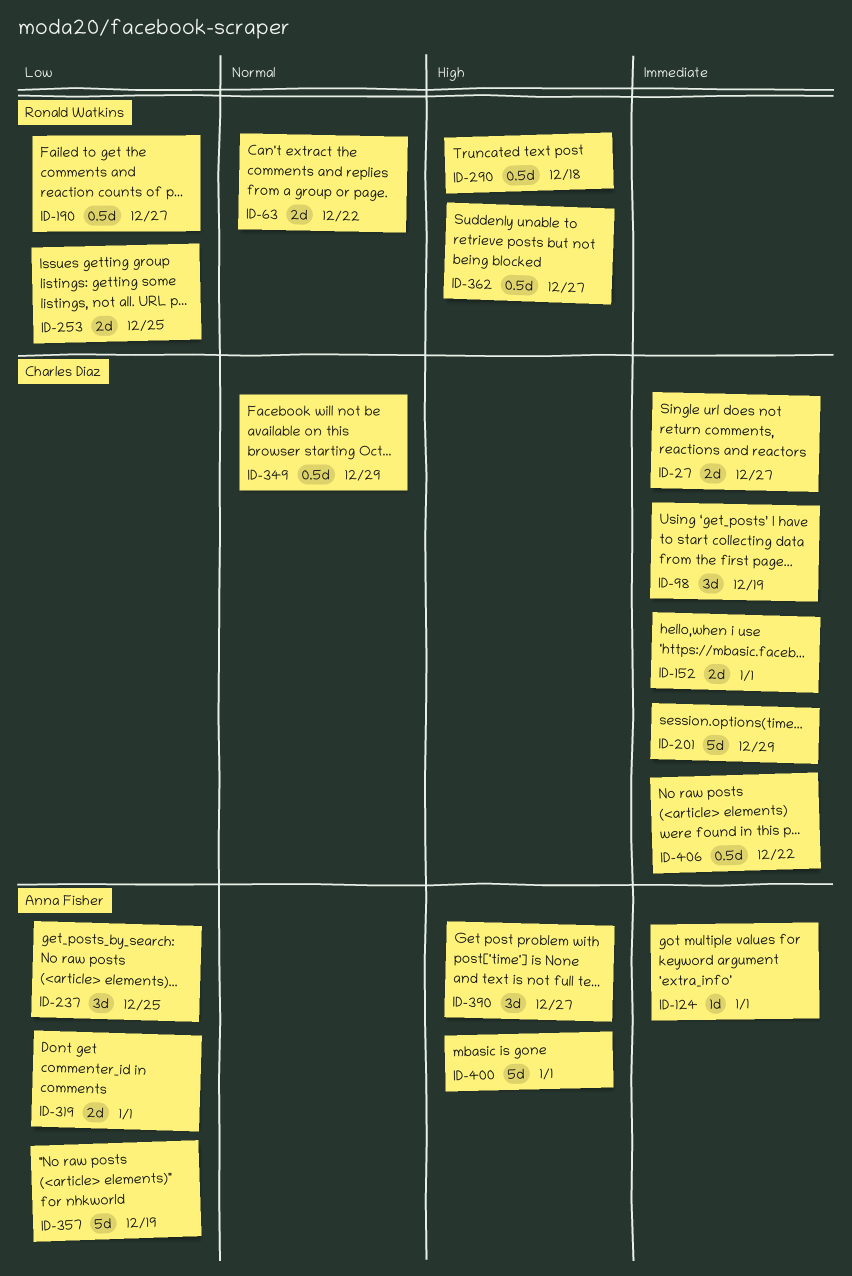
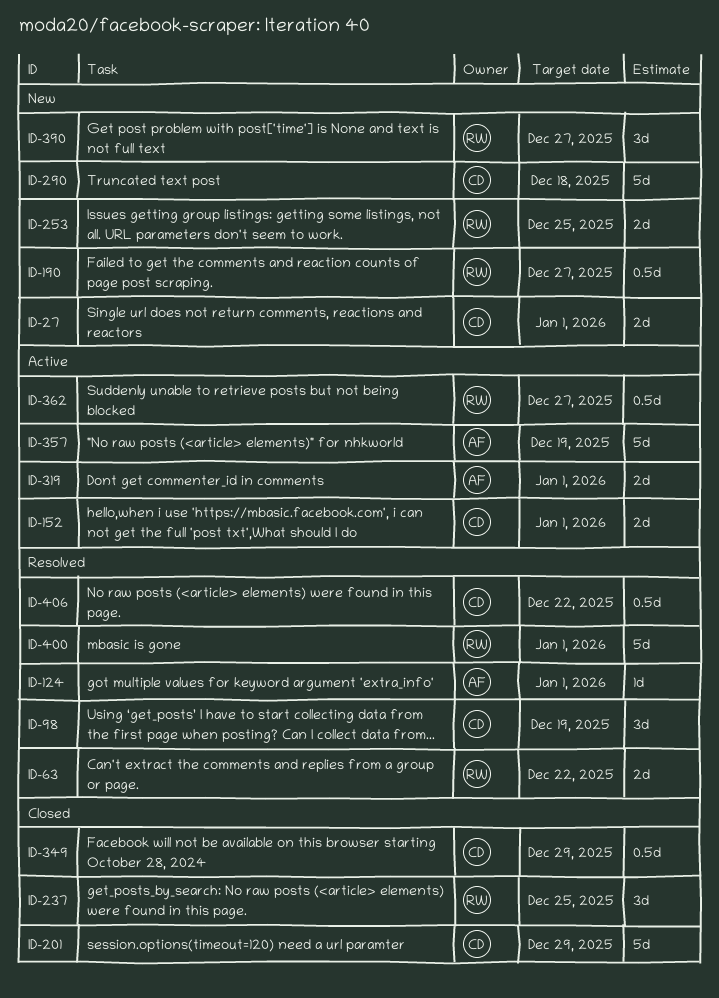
ID-27, due: Dec 27 -> Jan 1
ID-237, owner: Anna Fisher -> Ronald Watkins
ID-290, owner: Ronald Watkins -> Charles Diaz
ID-290, estimate: 0.5d -> 5d
ID-390, owner: Anna Fisher -> Ronald Watkins
ID-400, owner: Anna Fisher -> Ronald Watkins

